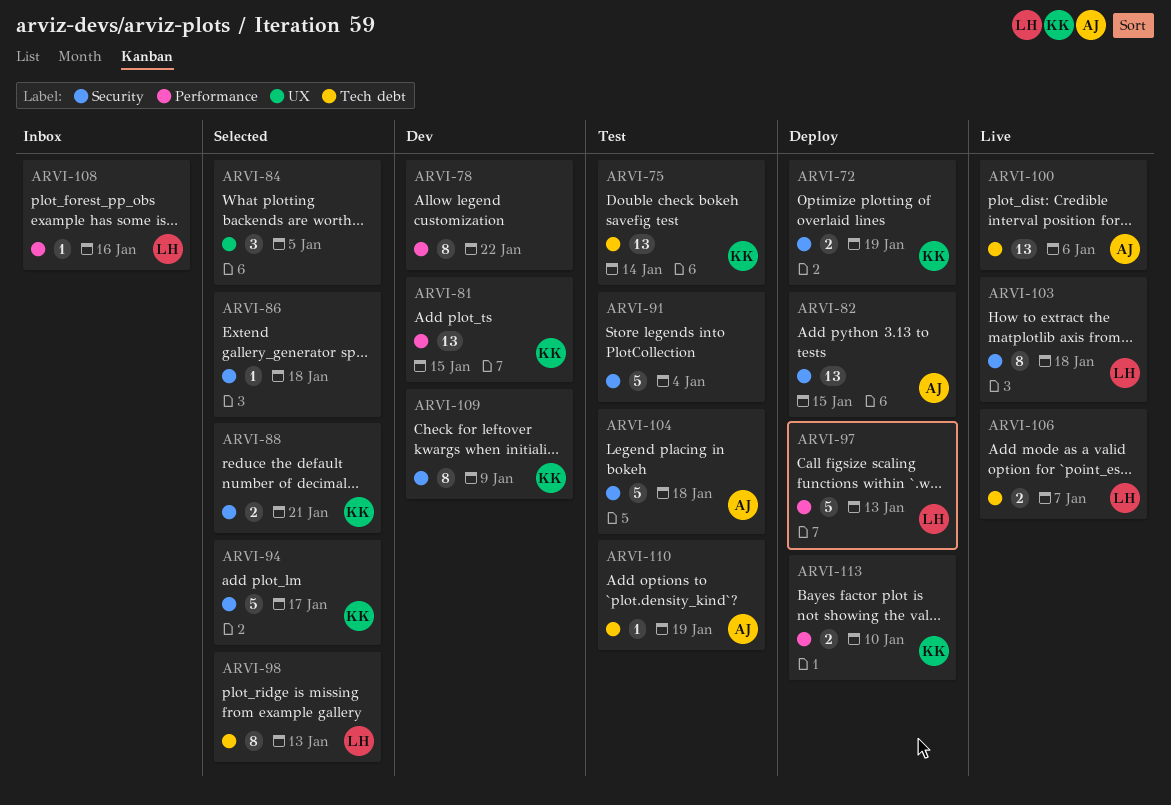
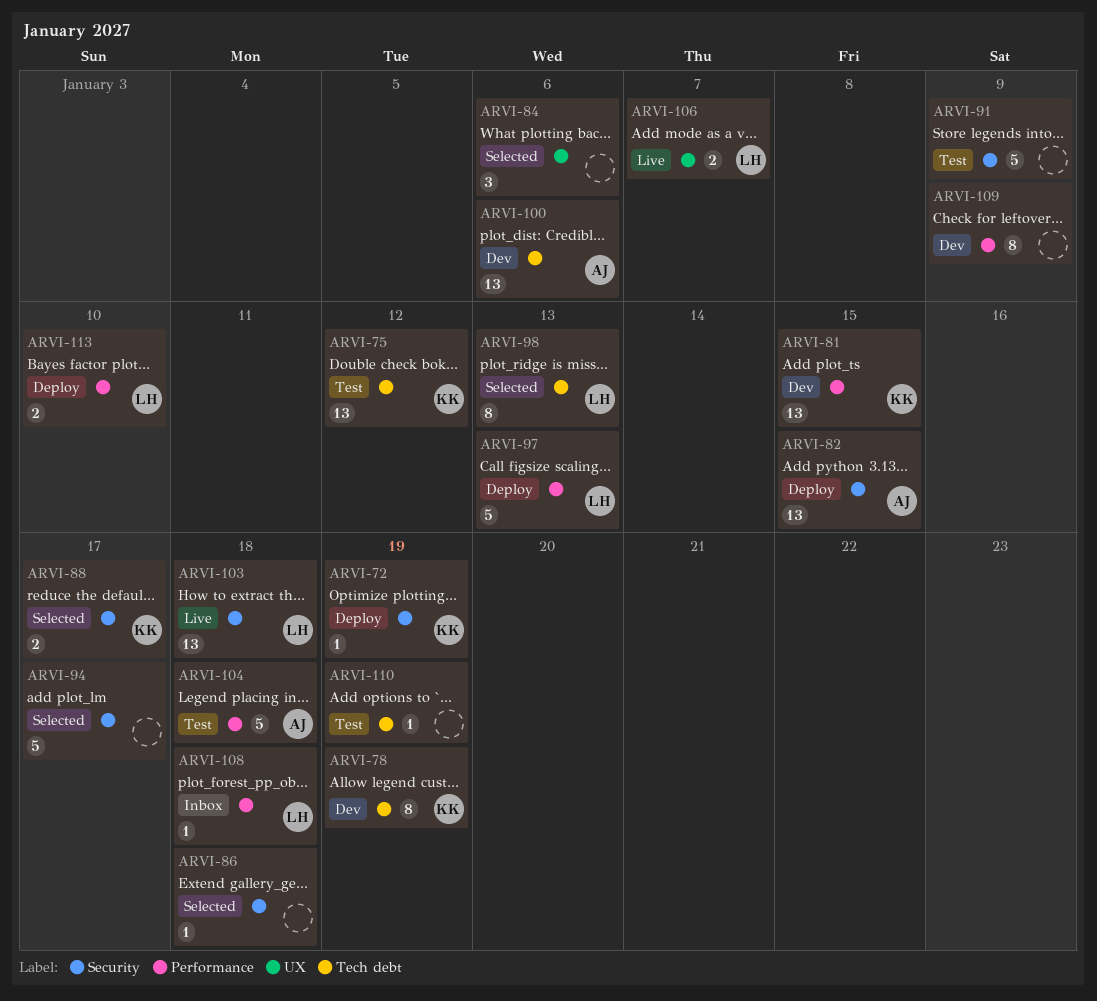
ARVI-72, estimate: 2 -> 1
ARVI-75, due: Jan 14 -> Jan 12
ARVI-78, owner: none -> KK
ARVI-78, label: Performance -> Tech debt
ARVI-78, due: Jan 22 -> Jan 19
ARVI-84, due: Jan 5 -> Jan 6
ARVI-88, due: Jan 21 -> Jan 17
ARVI-91, due: Jan 4 -> Jan 9
ARVI-94, owner: KK -> none
ARVI-100, status: Live -> Dev
ARVI-103, estimate: 8 -> 13
ARVI-104, label: Security -> Performance
ARVI-106, label: Tech debt -> UX
ARVI-108, due: Jan 16 -> Jan 18
ARVI-109, owner: KK -> none
ARVI-109, label: Security -> Performance
ARVI-110, owner: AJ -> none
ARVI-113, owner: KK -> LH

